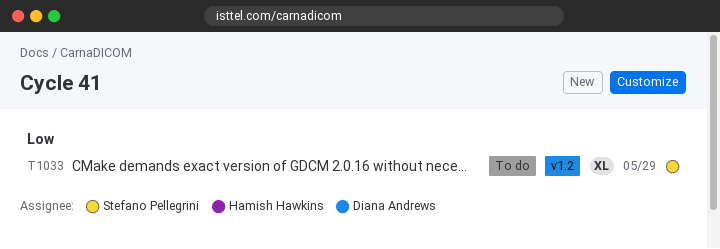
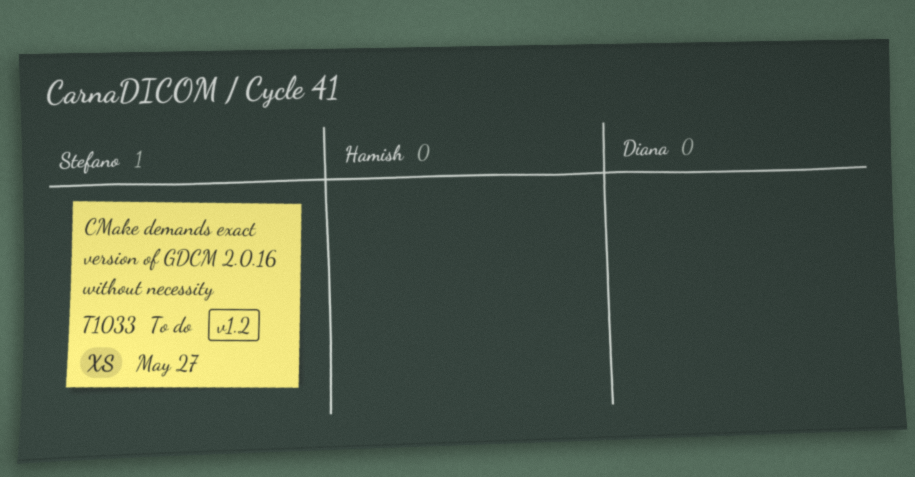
T1033, estimate: XL -> XS
T1033, due: May 29 -> May 27

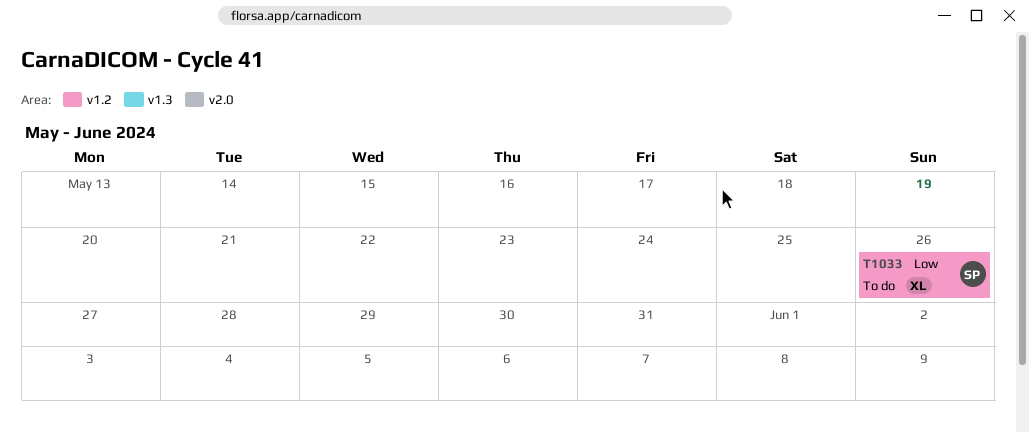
T1033, estimate: XS -> XL
T1033, due: May 27 -> May 26

